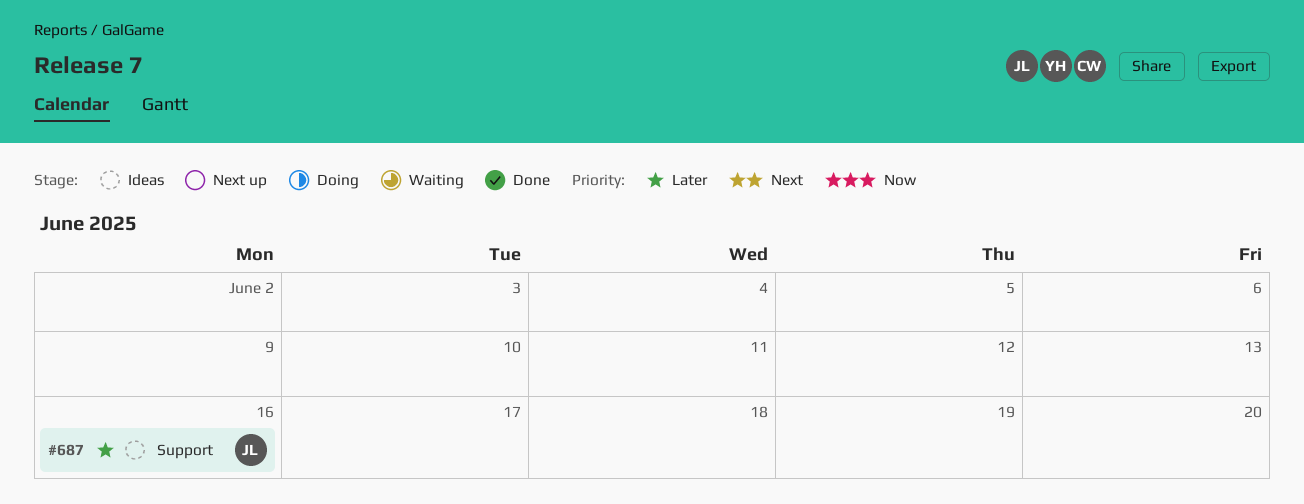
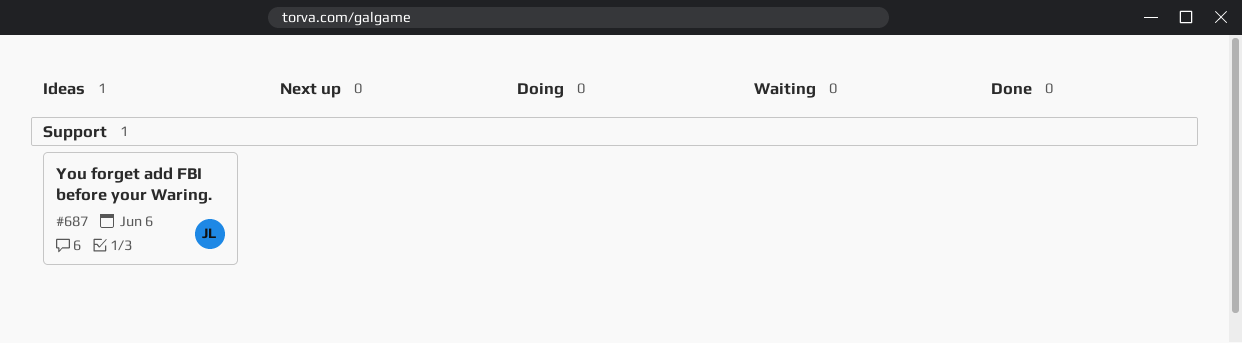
#687, due: Jun 16 -> Jun 6

